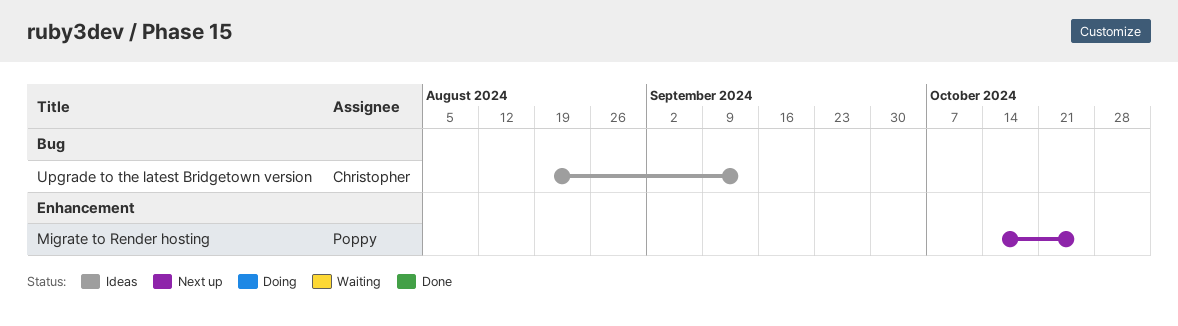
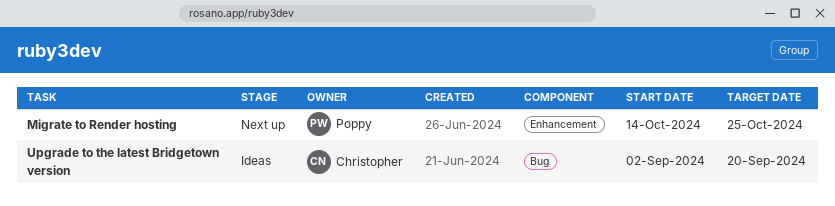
Upgrade to the latest Bridgetown version, start: Aug 19 -> Sep 2
Upgrade to the latest Bridgetown version, due: Sep 13 -> Sep 20

